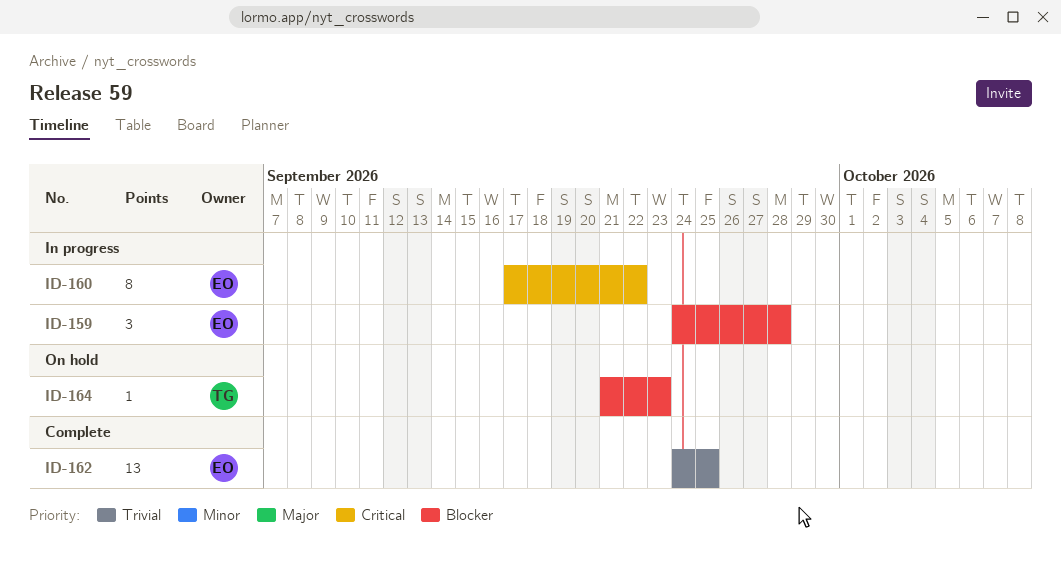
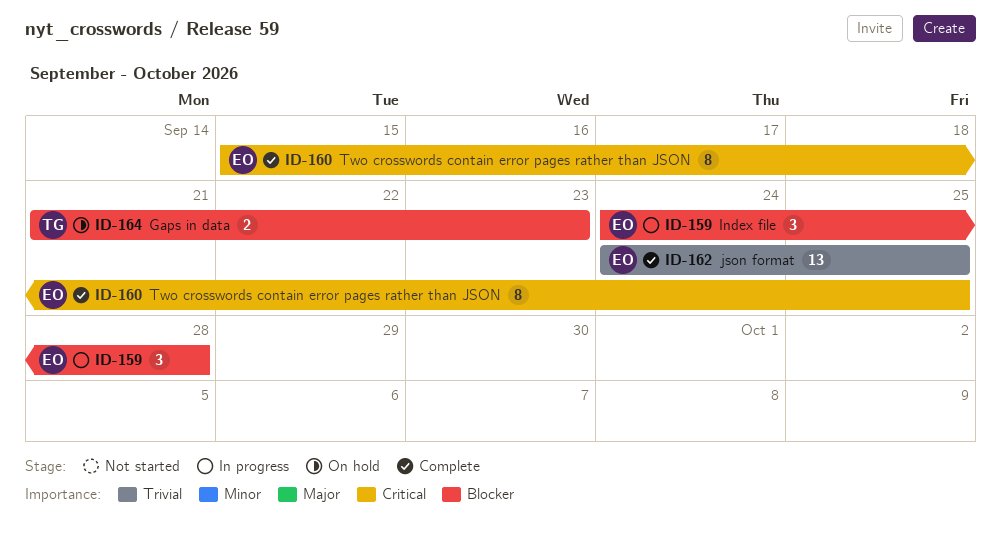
ID-160, status: In progress -> Complete
ID-160, start: Sep 17 -> Sep 15
ID-160, due: Sep 22 -> Sep 25
ID-164, estimate: 1 -> 2

